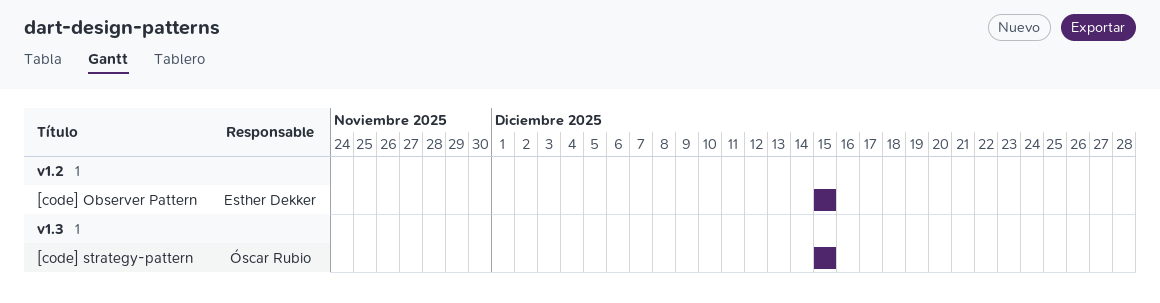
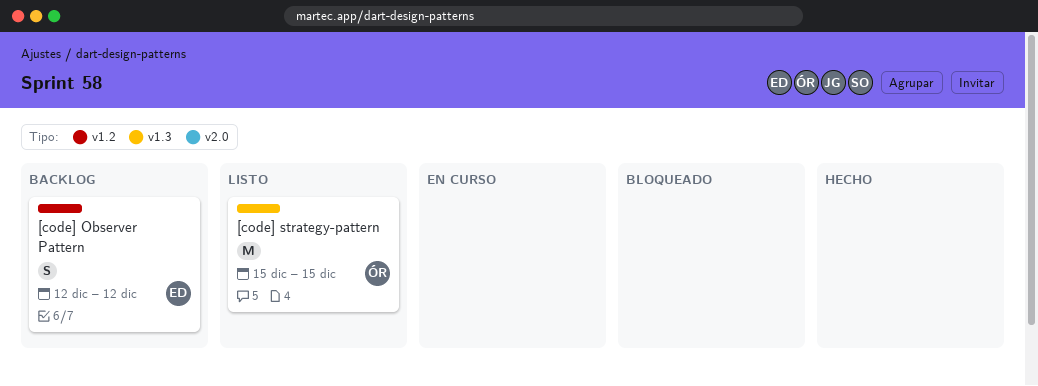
[code] Observer Pattern, start: Dec 15 -> Dec 12
[code] Observer Pattern, due: Dec 15 -> Dec 12

